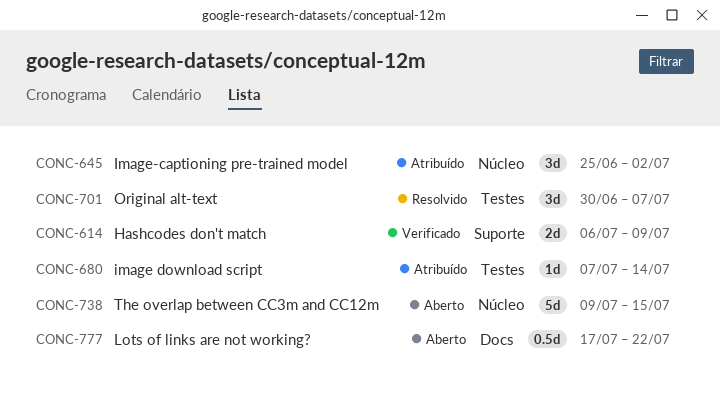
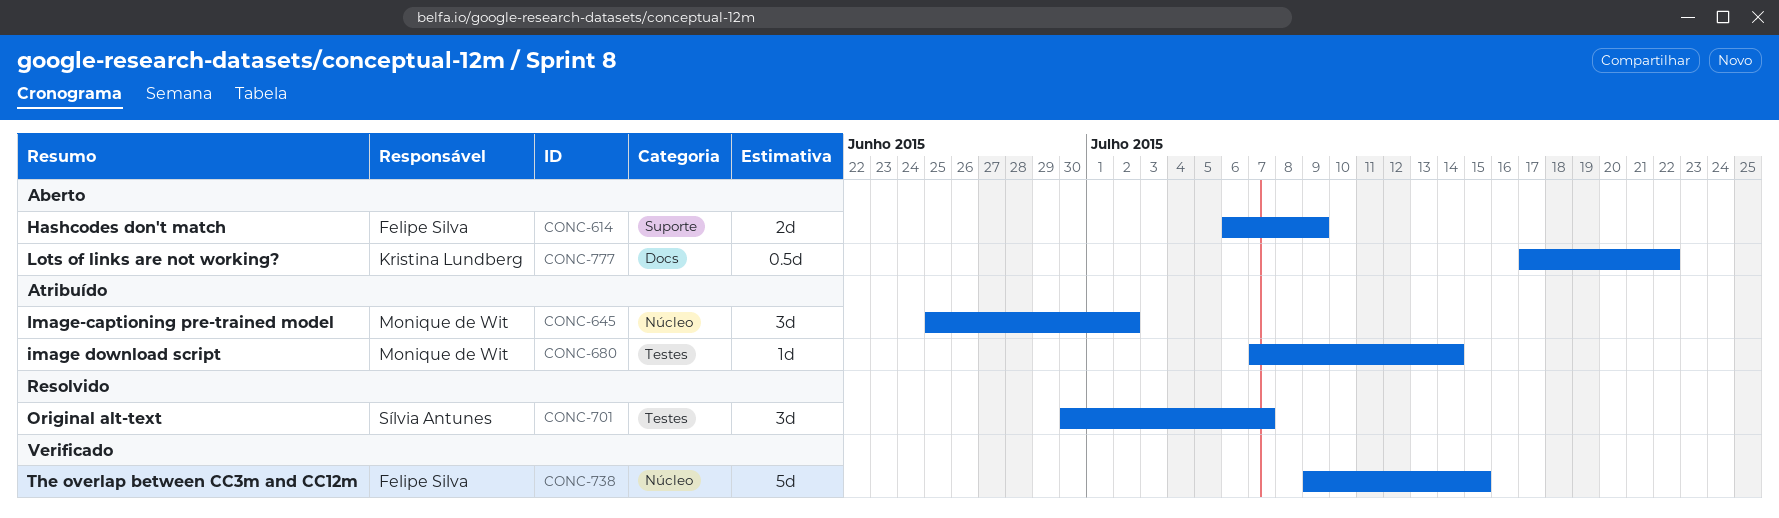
CONC-614, status: Verificado -> Aberto
CONC-738, status: Aberto -> Verificado

